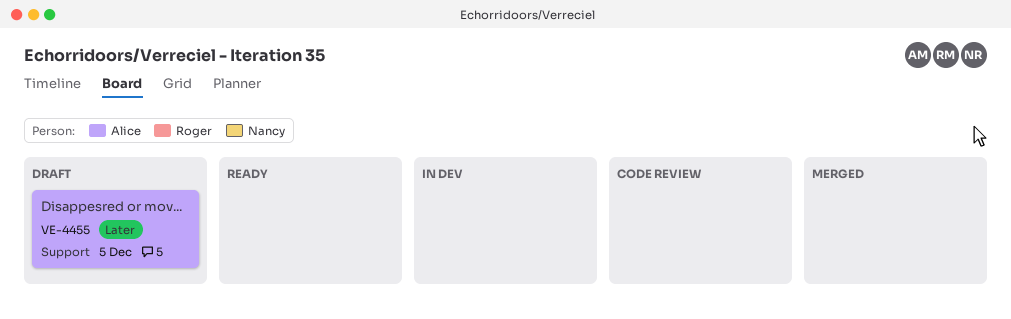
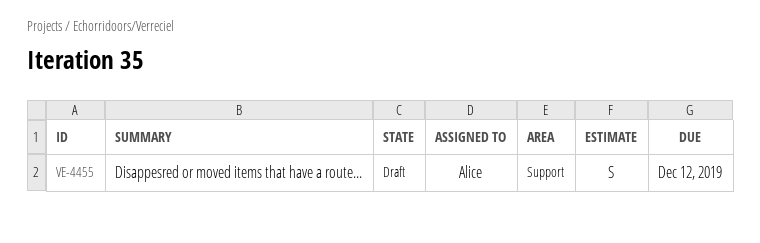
VE-4455, due: Dec 5 -> Dec 12

